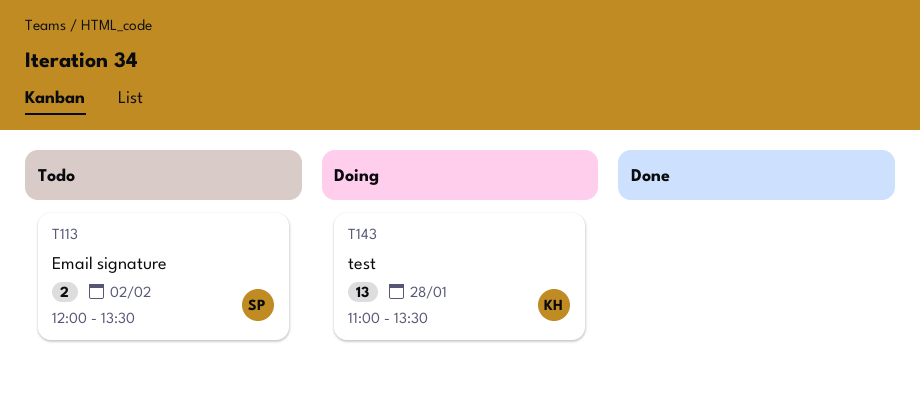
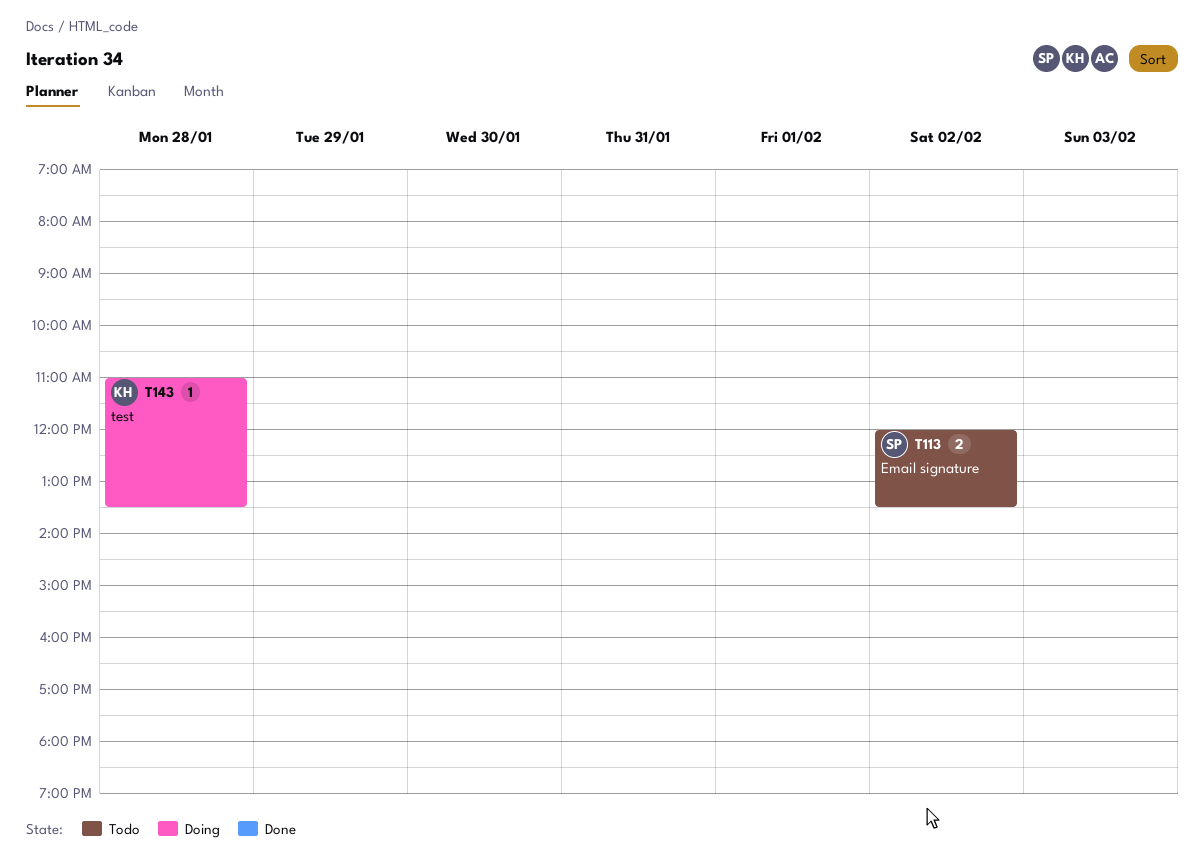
T143, estimate: 13 -> 1

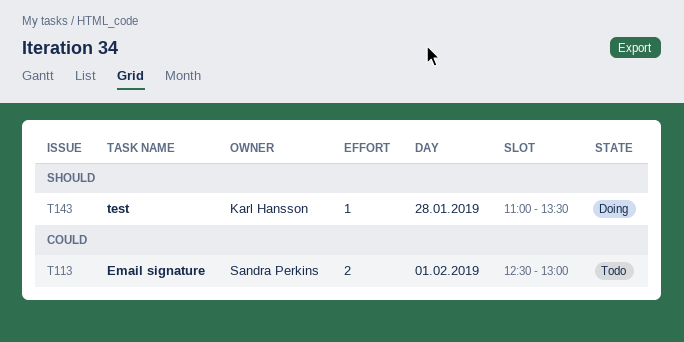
T113, day: Feb 2 -> Feb 1
T113, begins: 12:00 -> 12:30
T113, ends: 13:30 -> 13:00

